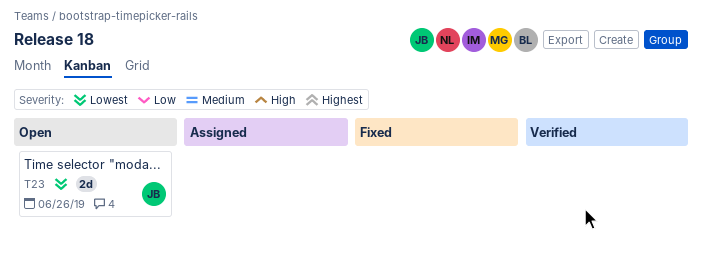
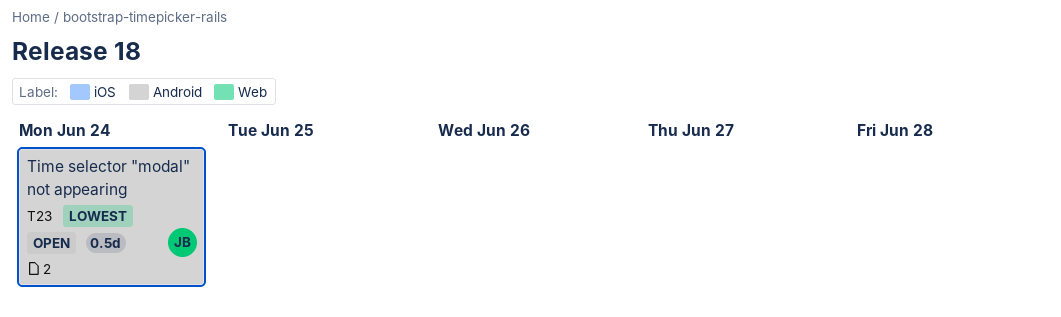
T23, estimate: 2d -> 0.5d
T23, due: Jun 26 -> Jun 24

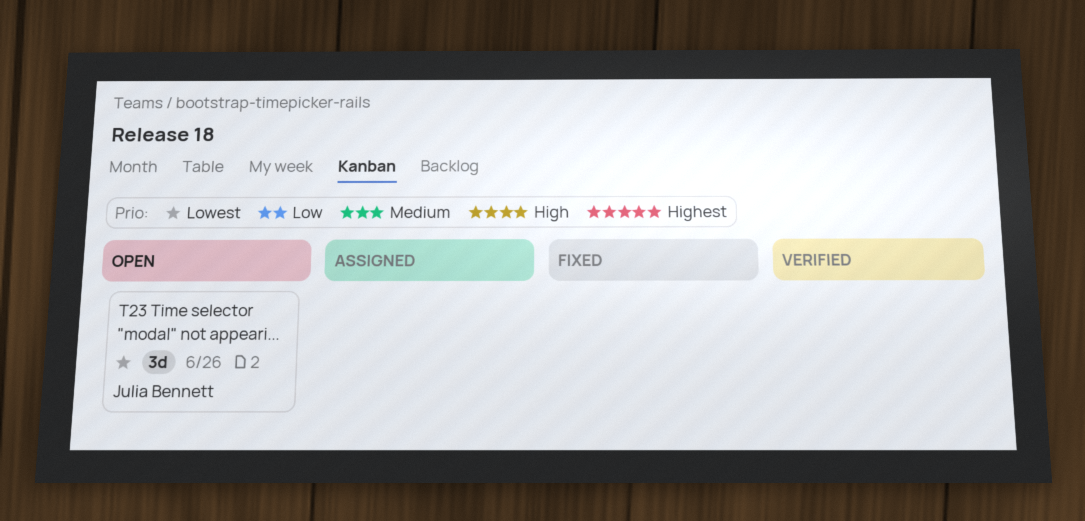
T23, estimate: 0.5d -> 3d
T23, due: Jun 24 -> Jun 26

